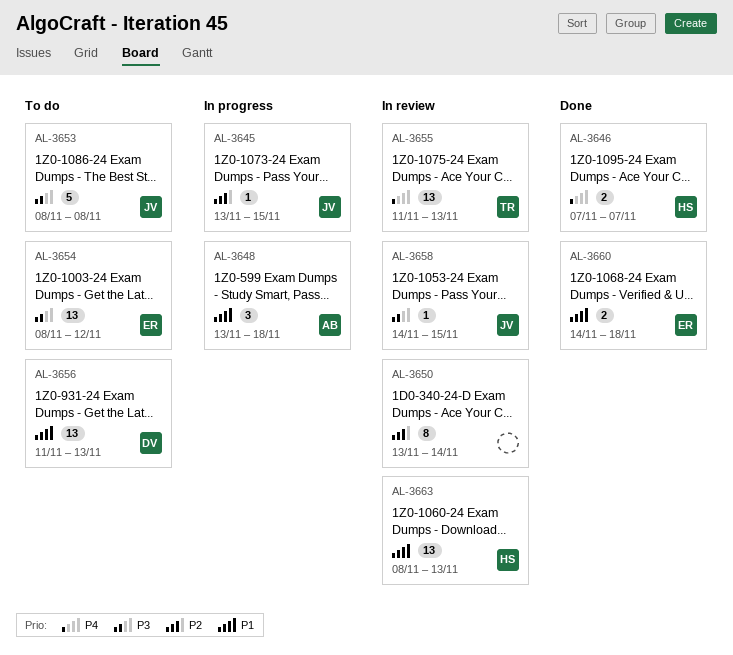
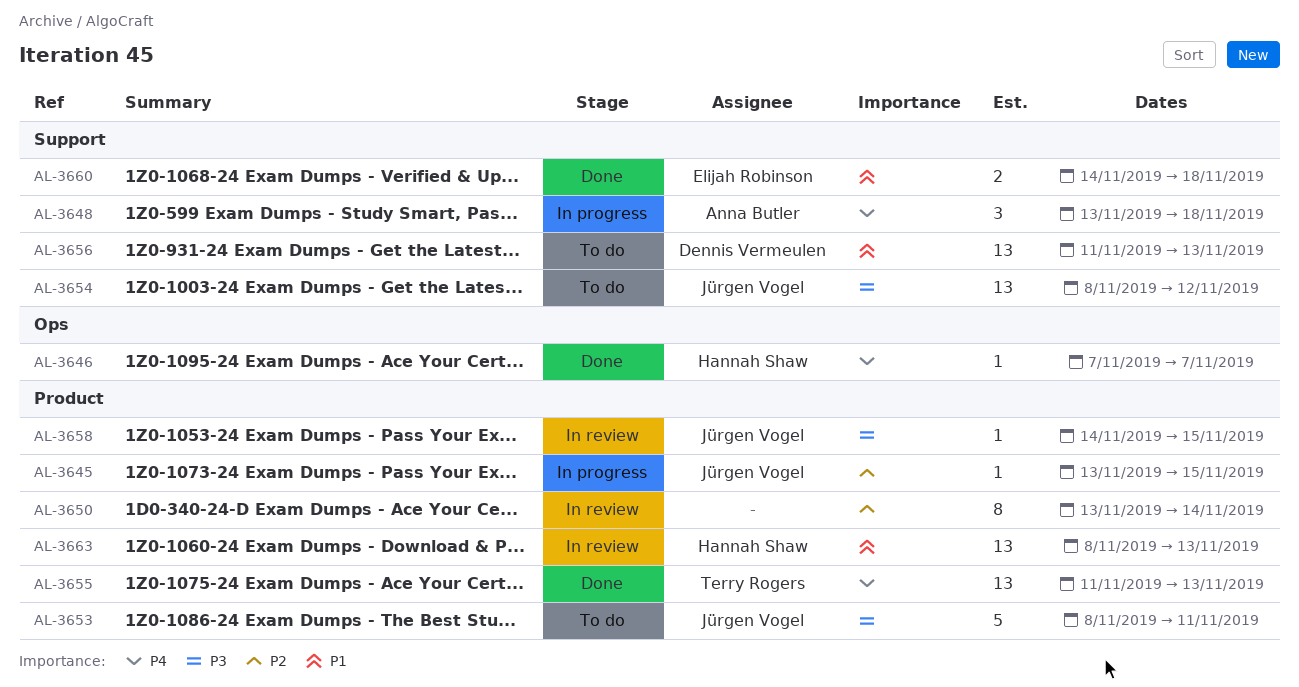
AL-3646, estimate: 2 -> 1
AL-3648, priority: P1 -> P4
AL-3653, due: Nov 8 -> Nov 11
AL-3654, owner: Elijah Robinson -> Jürgen Vogel
AL-3655, status: In review -> Done

